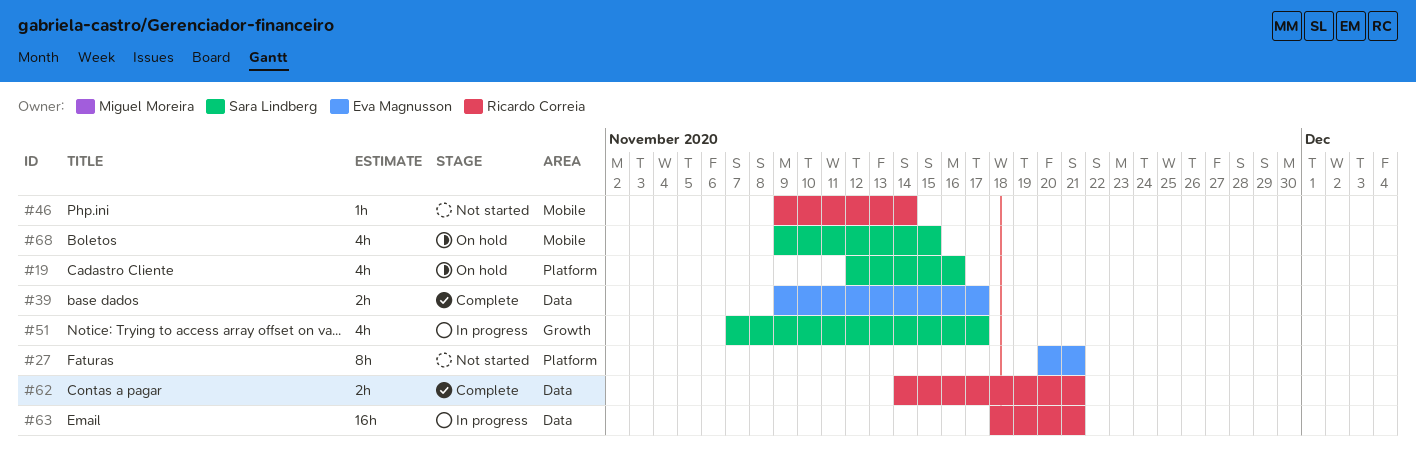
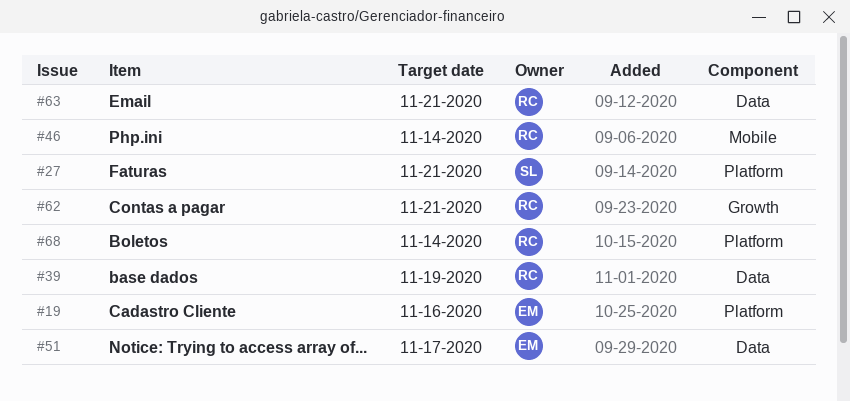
#19, owner: Sara Lindberg -> Eva Magnusson
#27, owner: Eva Magnusson -> Sara Lindberg
#39, owner: Eva Magnusson -> Ricardo Correia
#39, due: Nov 17 -> Nov 19
#51, owner: Sara Lindberg -> Eva Magnusson
#51, label: Growth -> Data
#62, label: Data -> Growth
#68, owner: Sara Lindberg -> Ricardo Correia
#68, label: Mobile -> Platform
#68, due: Nov 15 -> Nov 14

